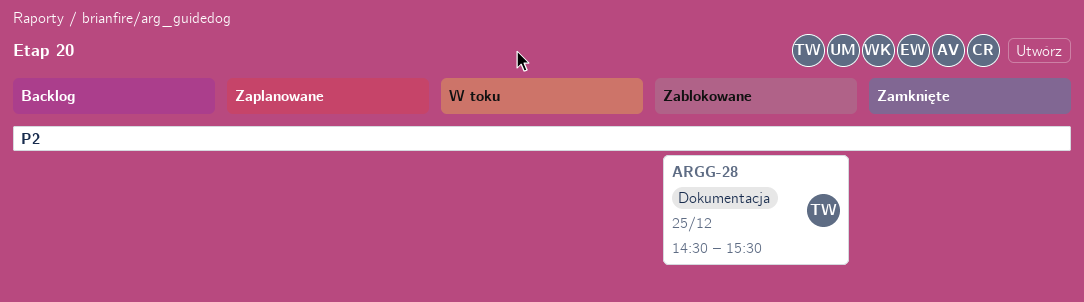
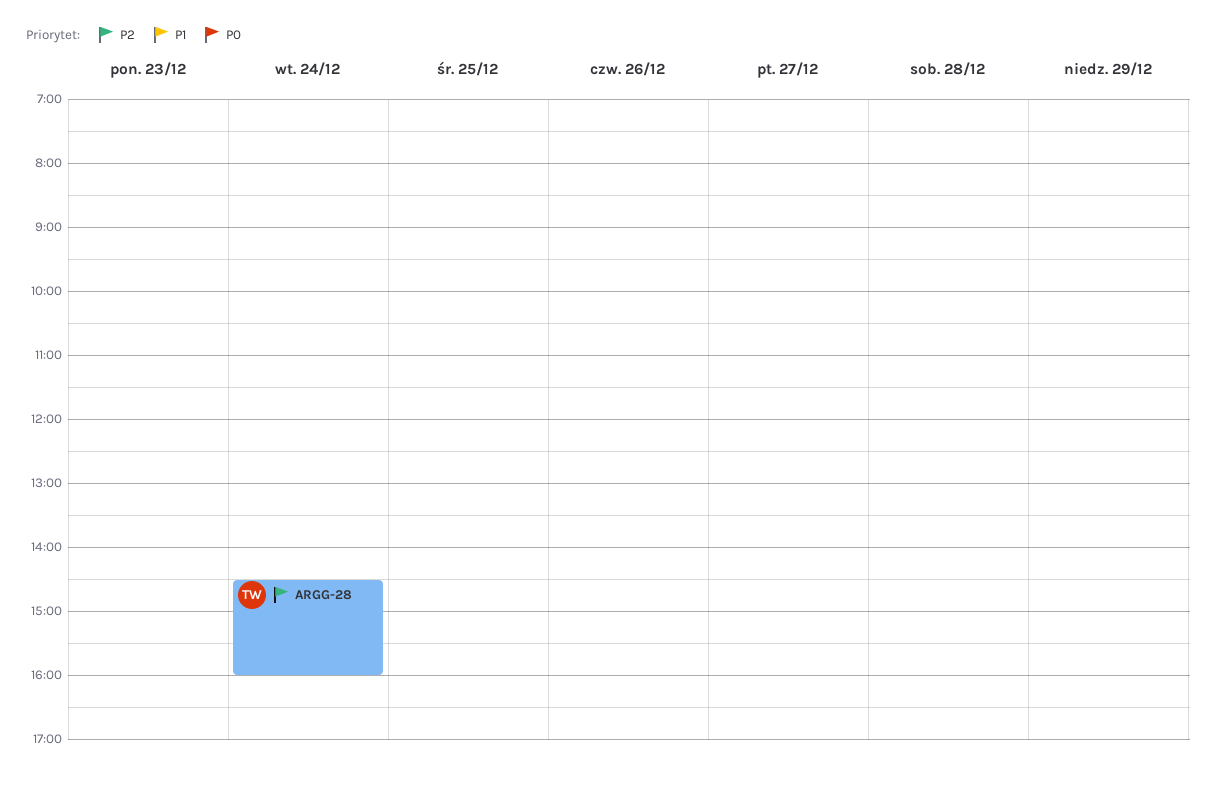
ARGG-28, day: Dec 25 -> Dec 24
ARGG-28, ends: 15:30 -> 16:00

